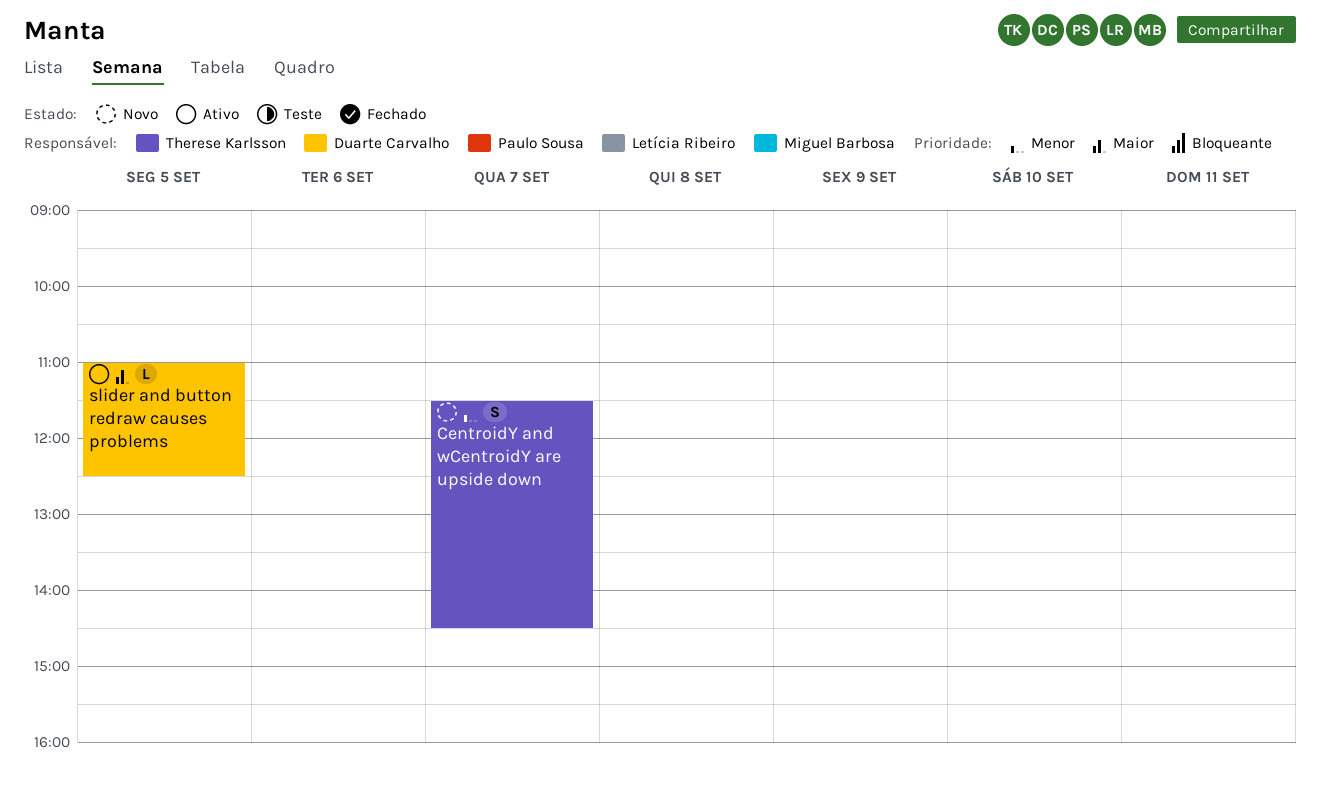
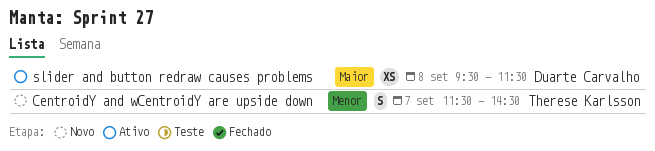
slider and button redraw causes problems, estimate: L -> XS
slider and button redraw causes problems, day: Sep 5 -> Sep 8
slider and button redraw causes problems, begins: 11:00 -> 09:30
slider and button redraw causes problems, ends: 12:30 -> 11:30

